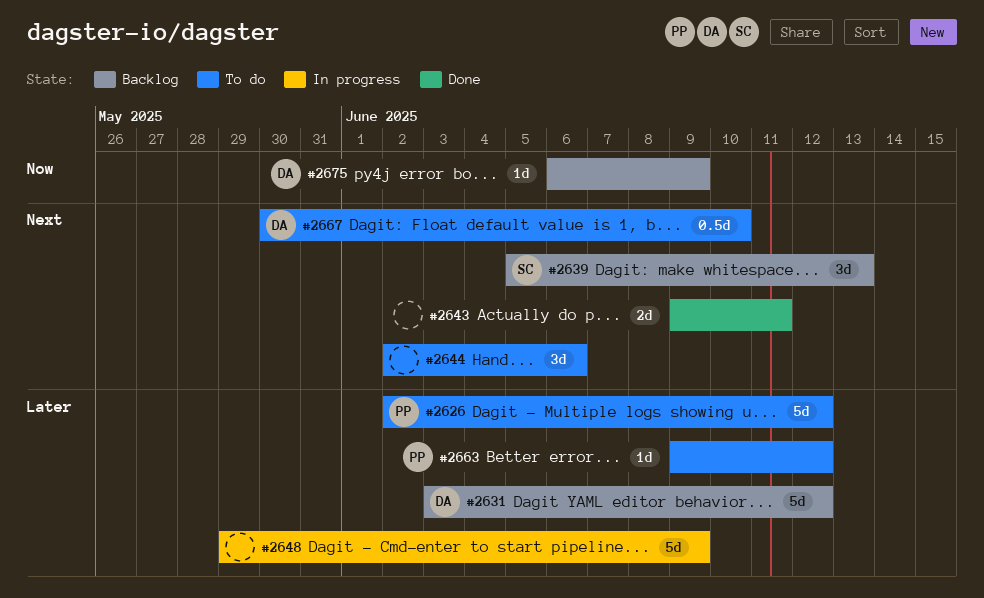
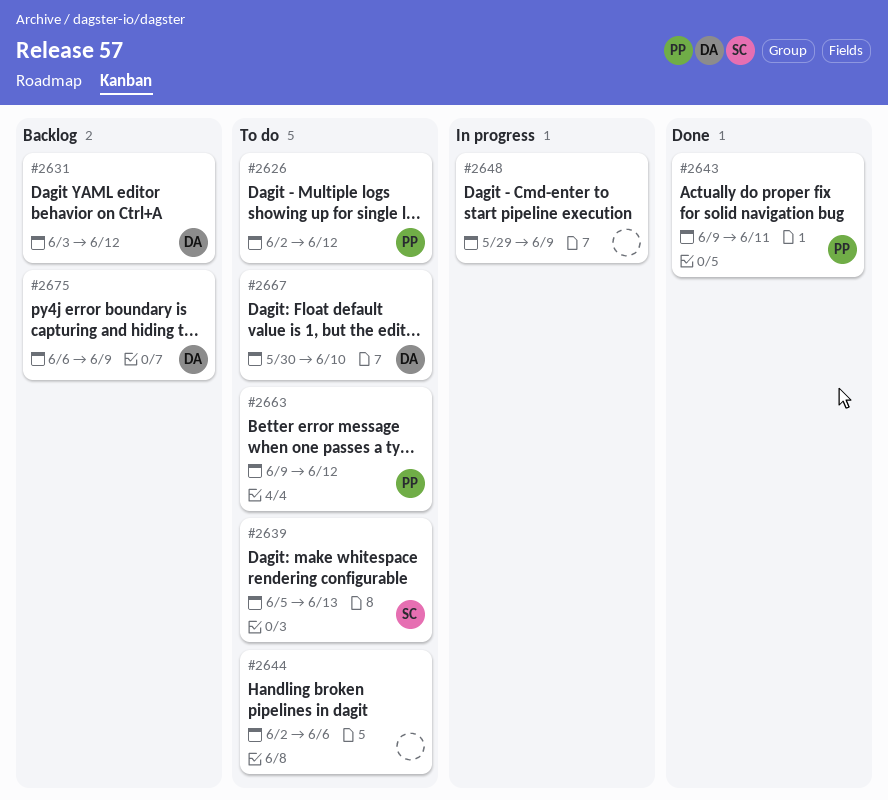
#2639, status: Backlog -> To do
#2643, owner: none -> PP

